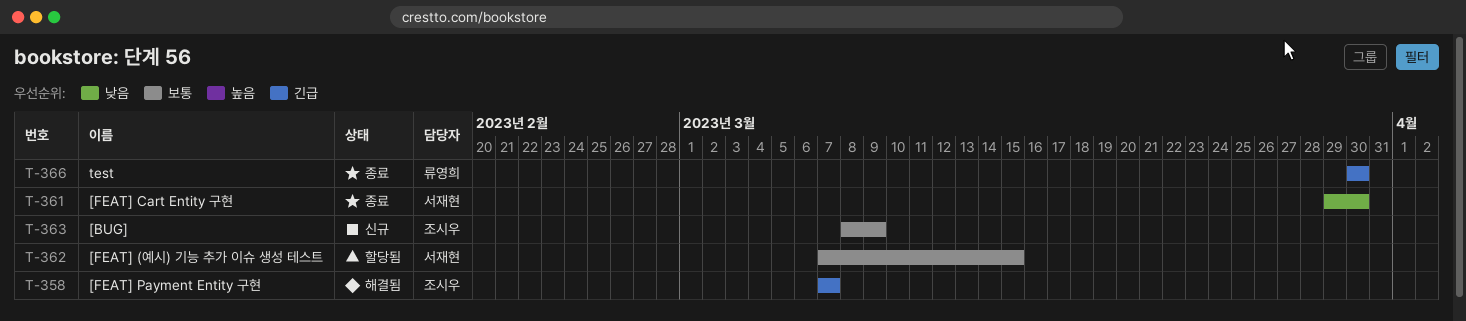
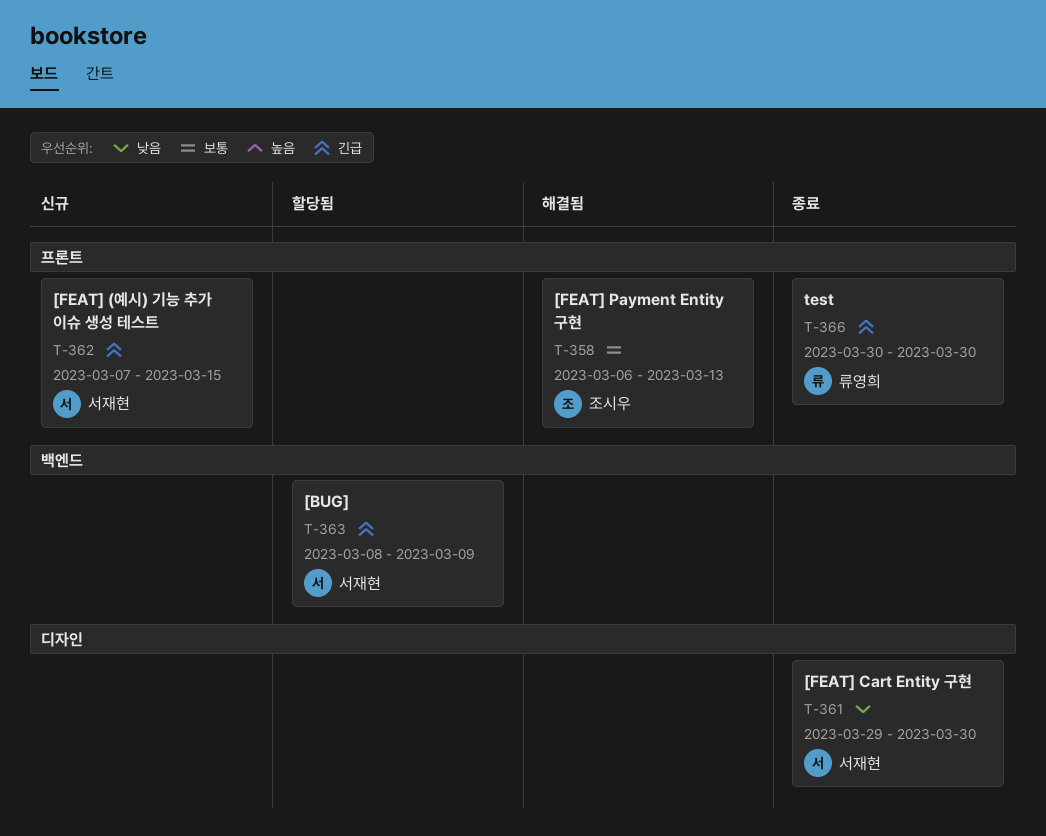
T-358, priority: 긴급 -> 보통
T-358, start: Mar 7 -> Mar 6
T-358, due: Mar 7 -> Mar 13
T-362, status: 할당됨 -> 신규
T-362, priority: 보통 -> 긴급
T-363, status: 신규 -> 할당됨
T-363, owner: 조시우 -> 서재현
T-363, priority: 보통 -> 긴급

